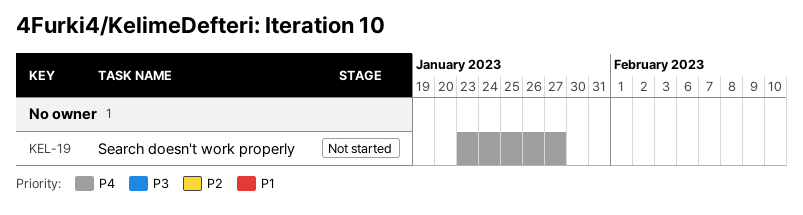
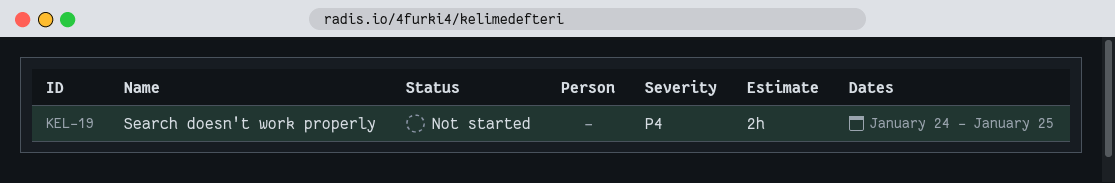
KEL-19, start: Jan 23 -> Jan 24
KEL-19, due: Jan 27 -> Jan 25

